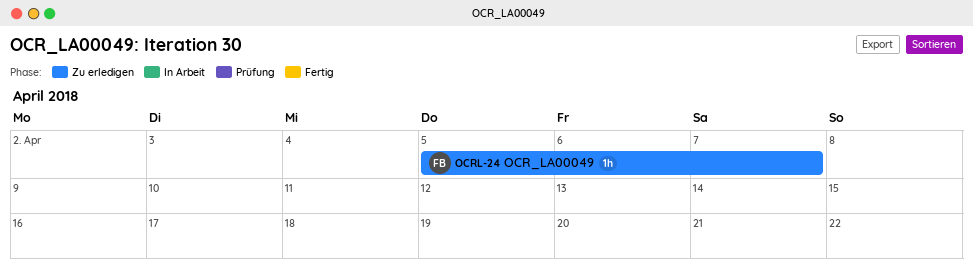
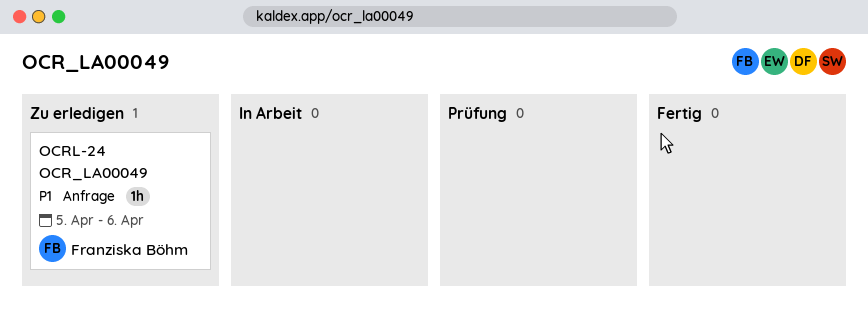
OCRL-24, due: Apr 7 -> Apr 6

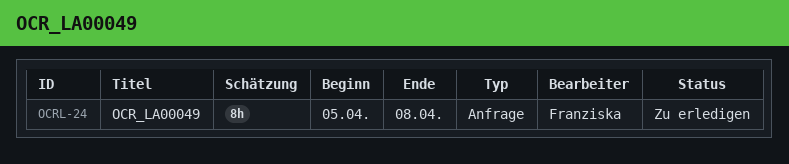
OCRL-24, estimate: 1h -> 8h
OCRL-24, due: Apr 6 -> Apr 8

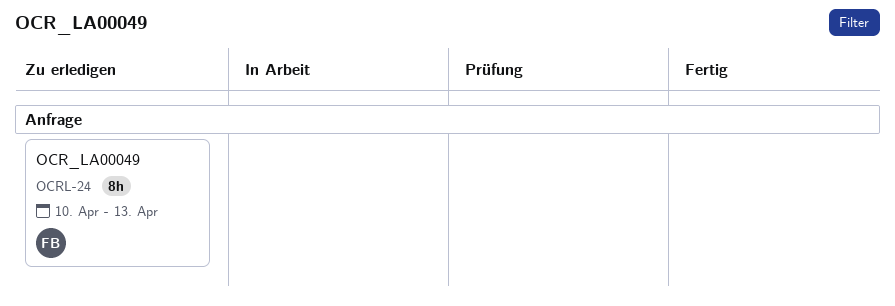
OCRL-24, start: Apr 5 -> Apr 10
OCRL-24, due: Apr 8 -> Apr 13

